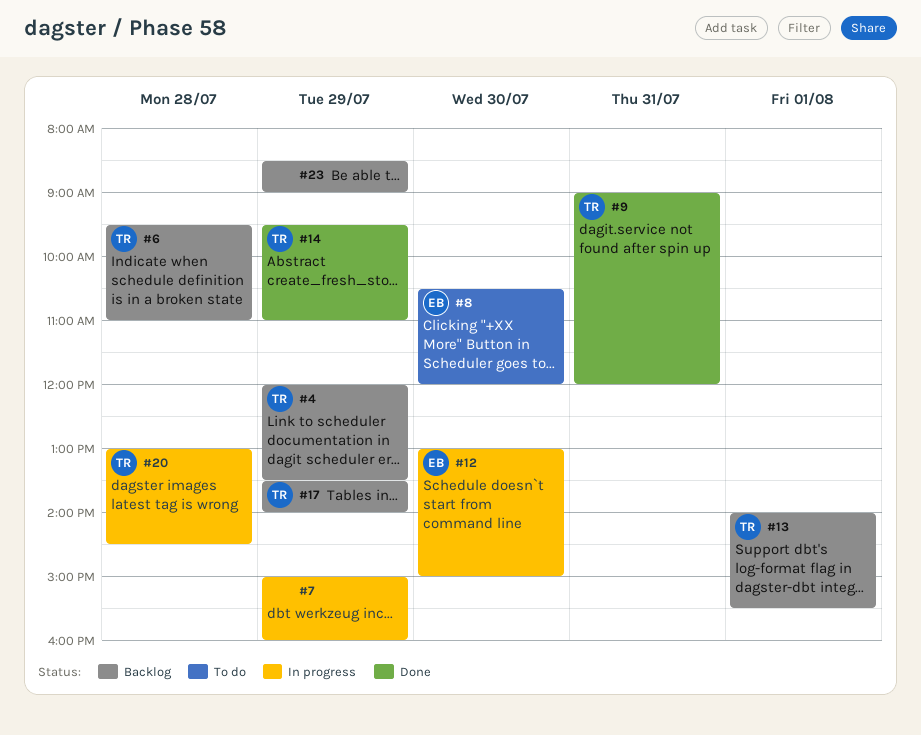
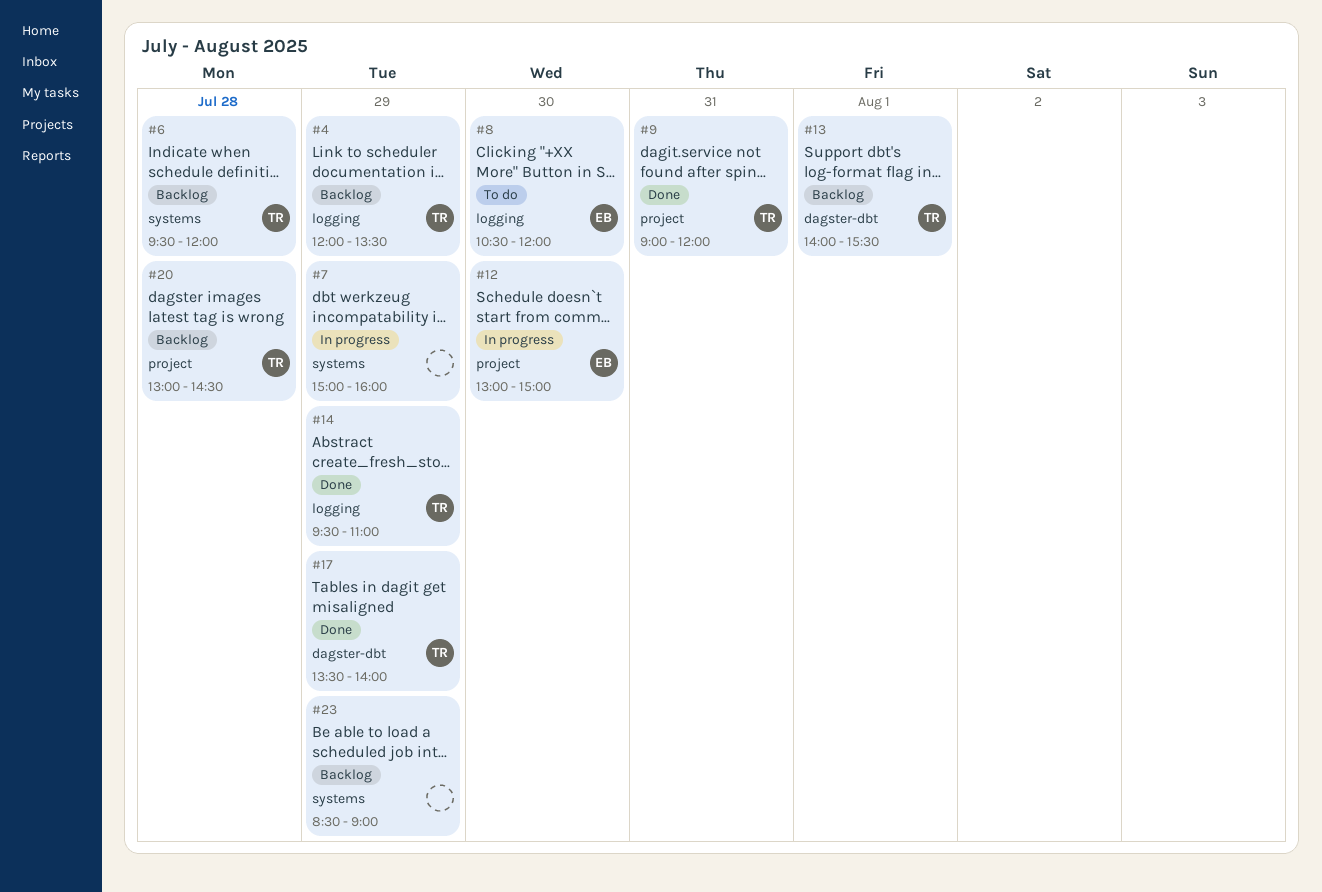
#6, ends: 11:00 -> 12:00
#17, status: Backlog -> Done
#20, status: In progress -> Backlog

